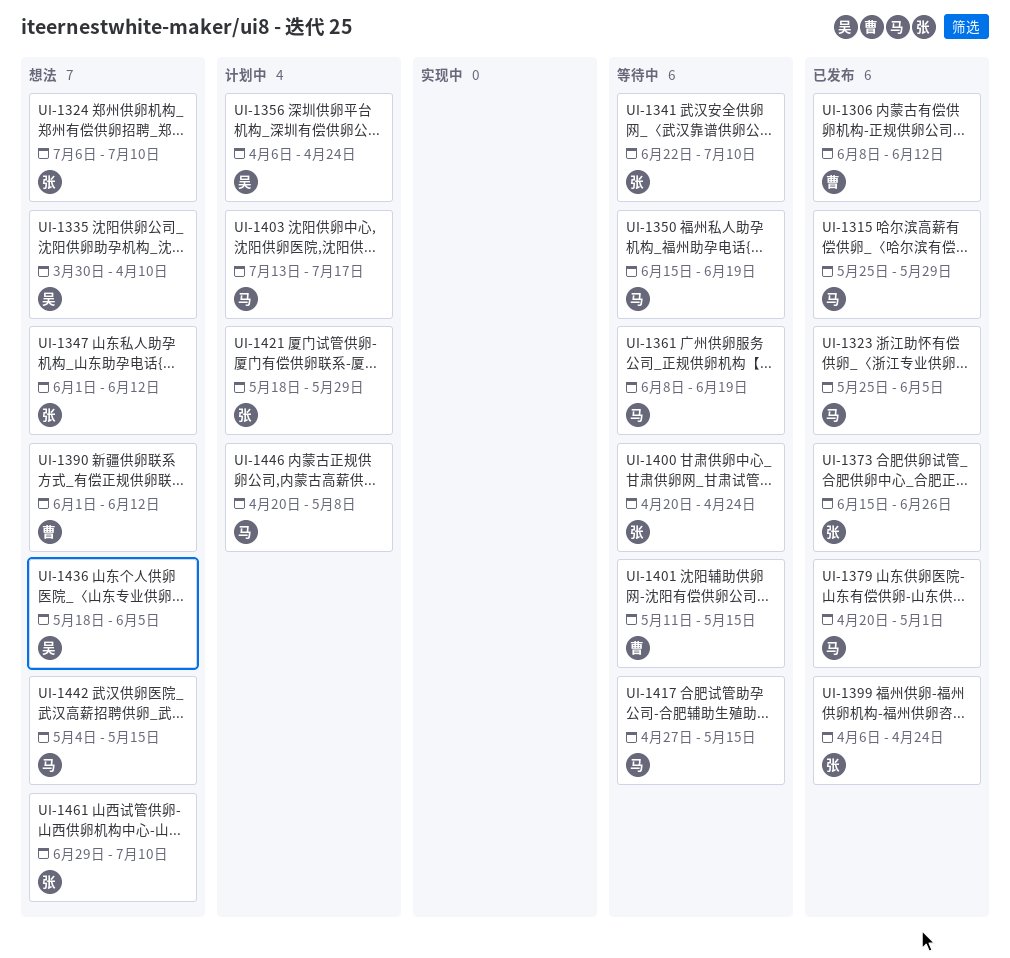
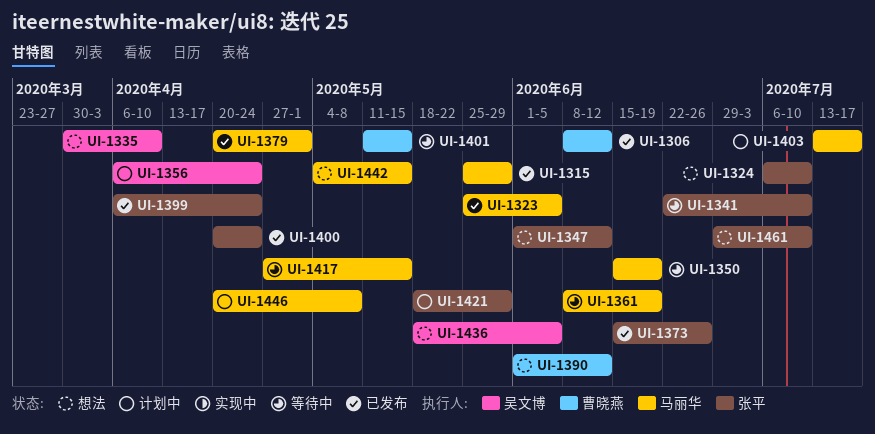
UI-1400, status: 等待中 -> 已发布

